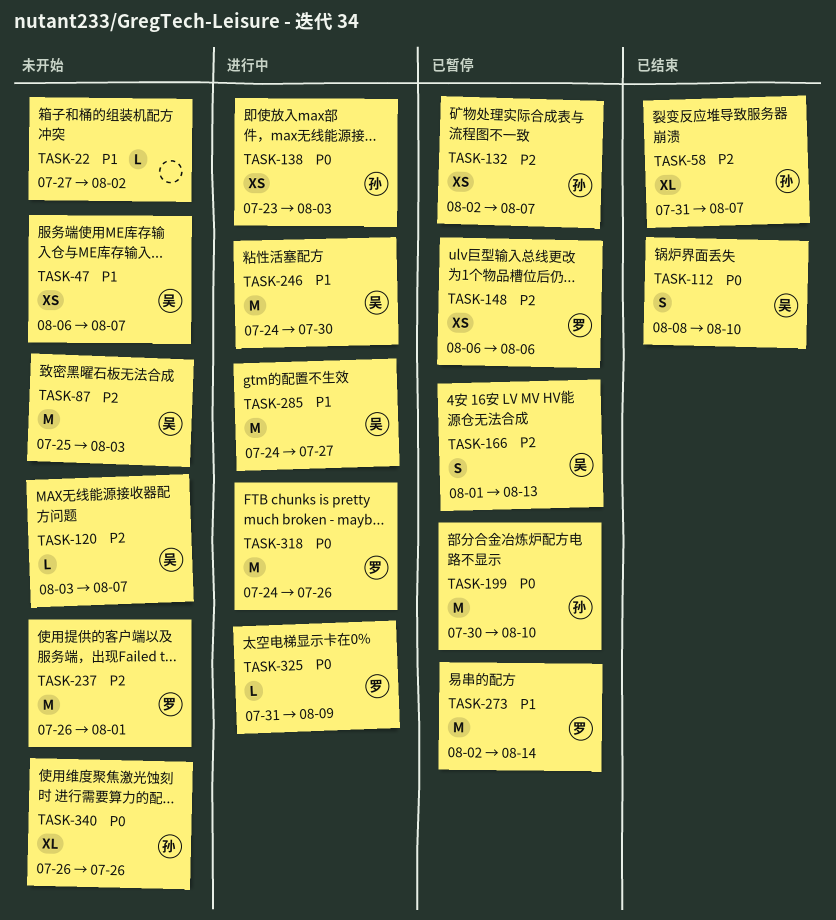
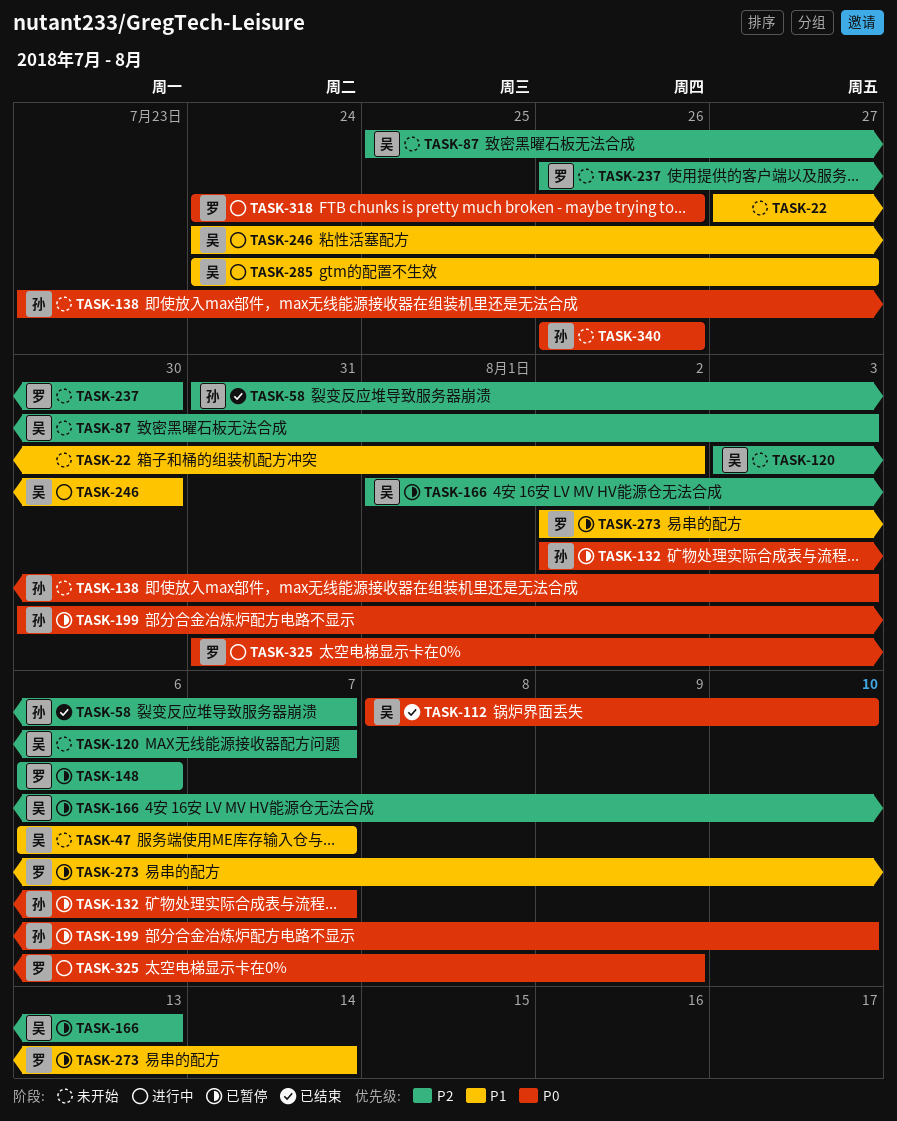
TASK-132, priority: P2 -> P0
TASK-138, status: 进行中 -> 未开始
TASK-237, due: Aug 1 -> Jul 30

